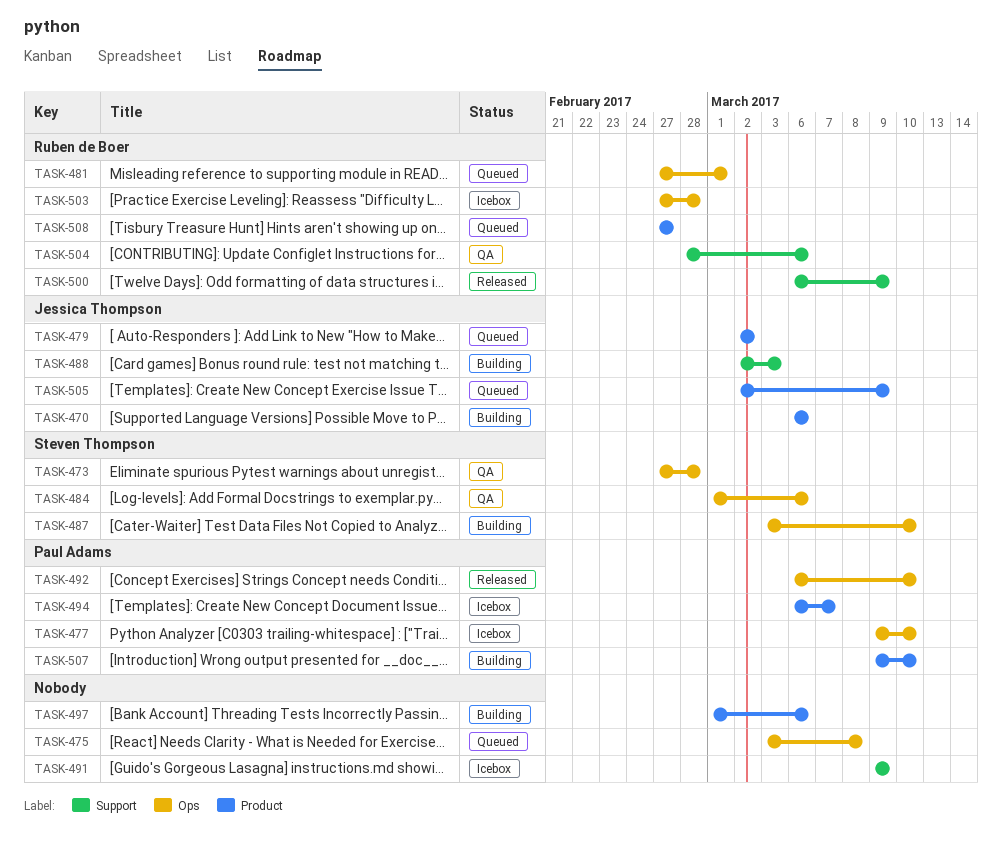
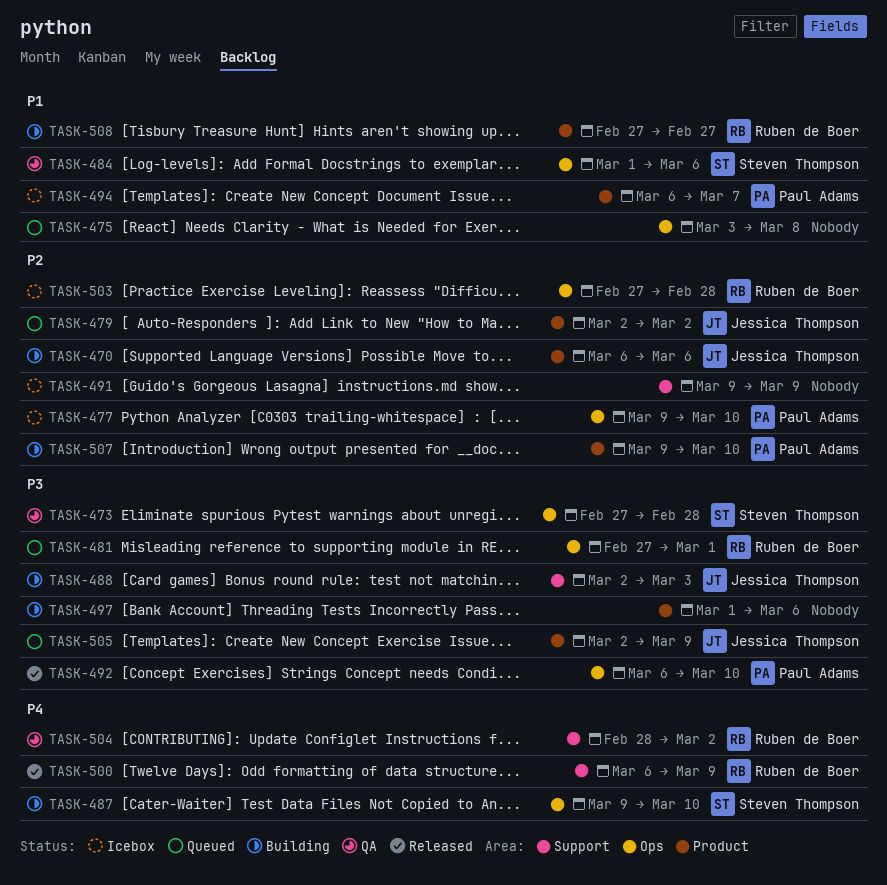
TASK-487, start: Mar 3 -> Mar 9
TASK-504, due: Mar 6 -> Mar 2
TASK-508, status: Queued -> Building

